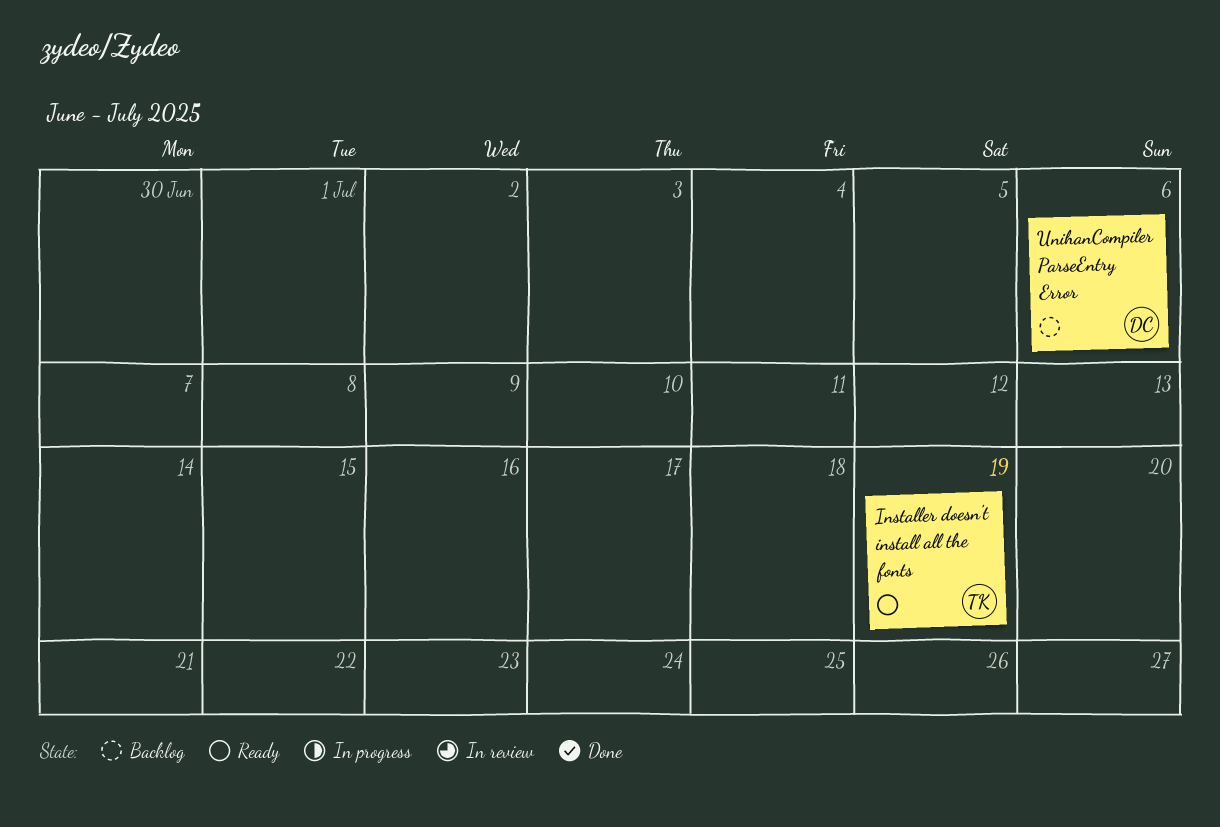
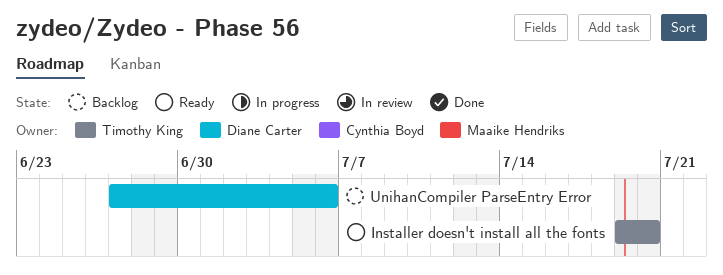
Installer doesn't install all the fonts, due: Jul 19 -> Jul 20

